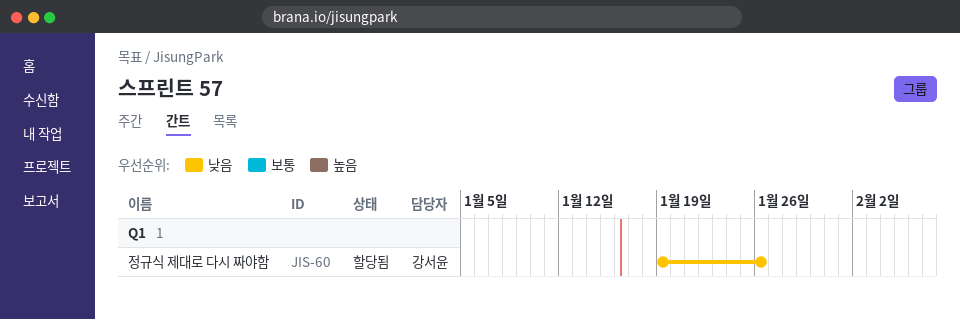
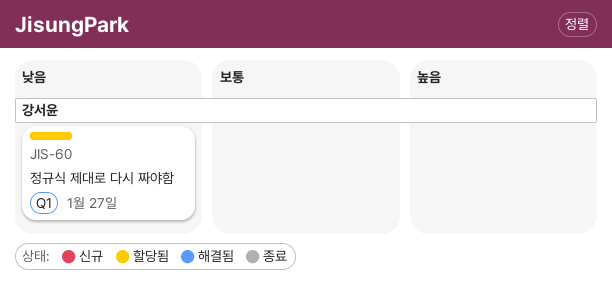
JIS-60, due: Jan 26 -> Jan 27

